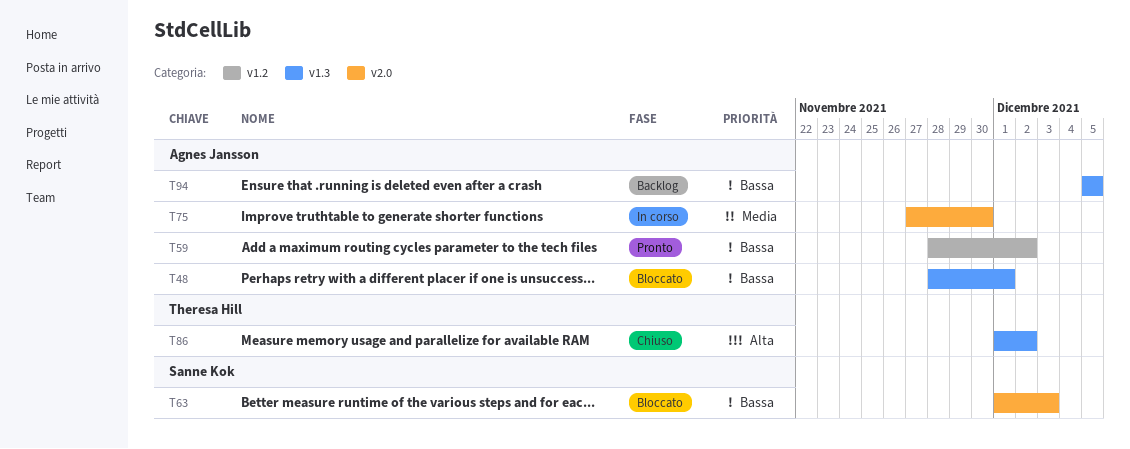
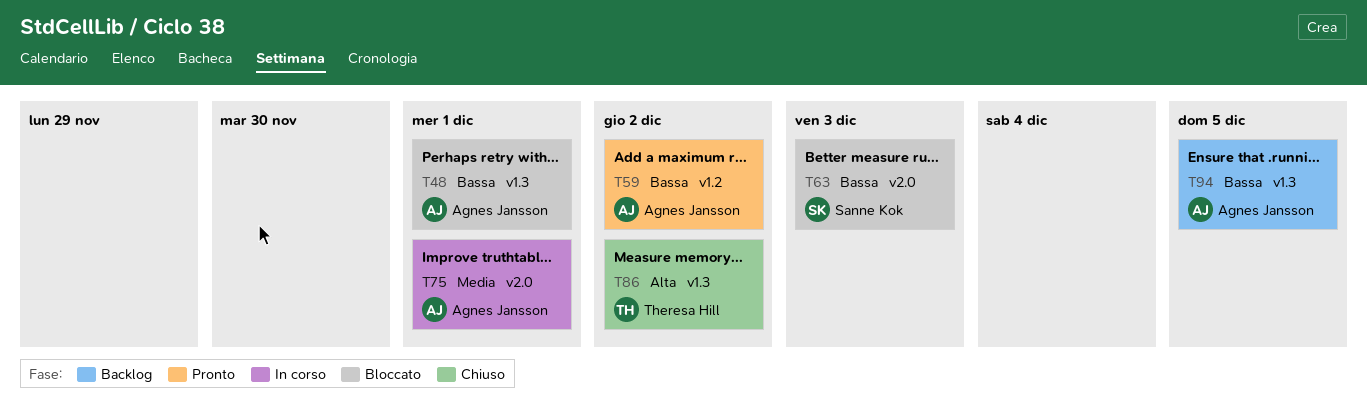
T75, due: Nov 30 -> Dec 1

